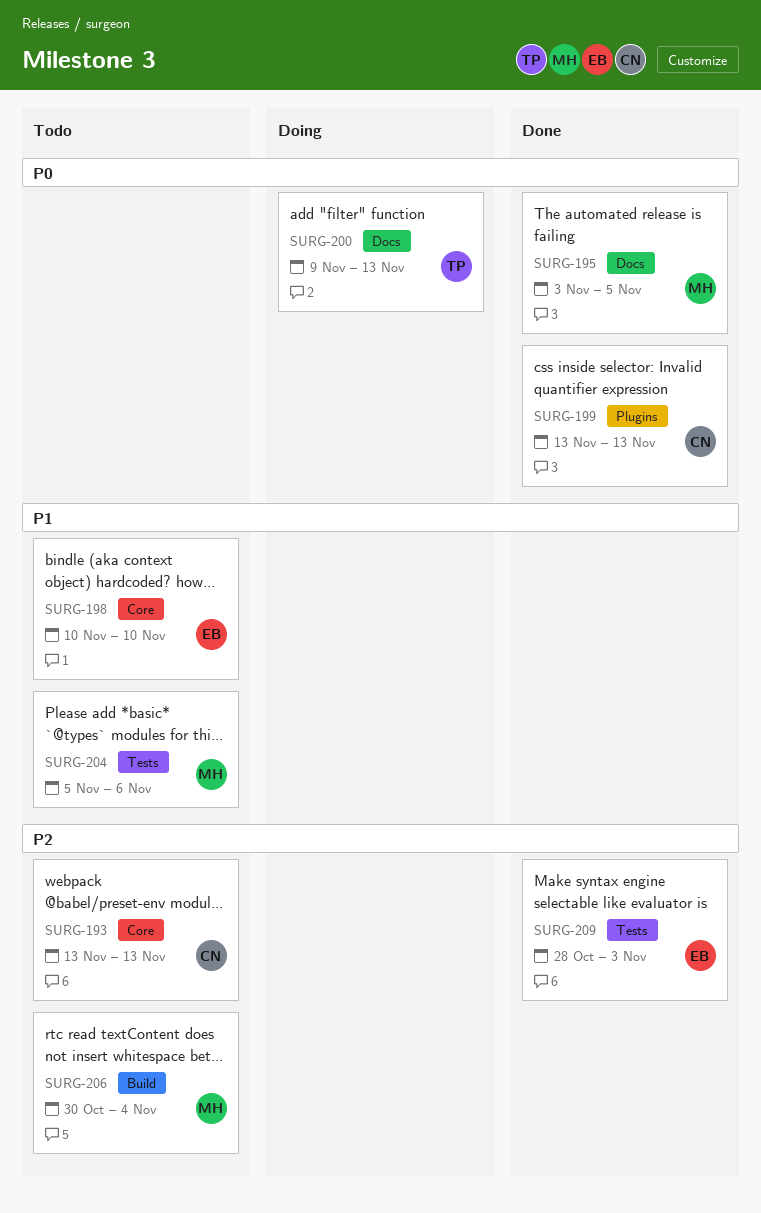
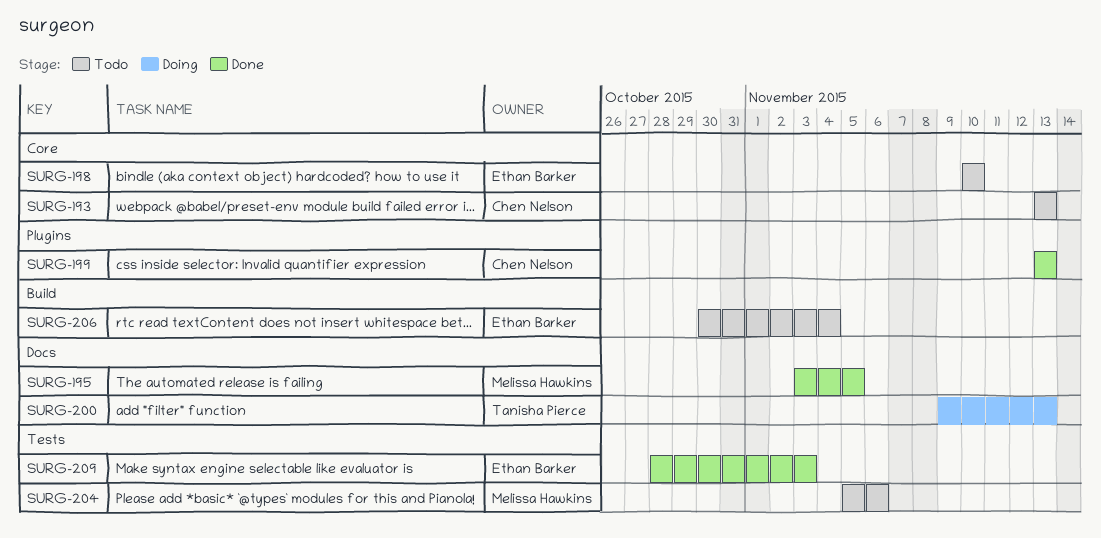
SURG-206, owner: Melissa Hawkins -> Ethan Barker

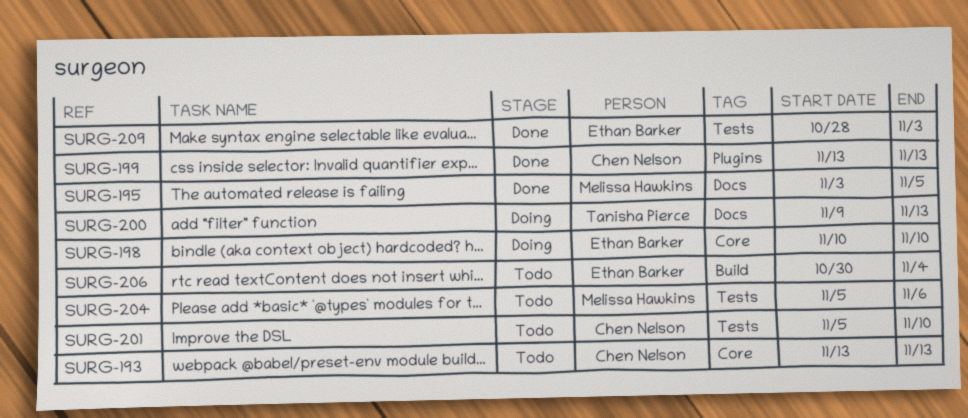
SURG-198, status: Todo -> Doing
SURG-201: none -> present

